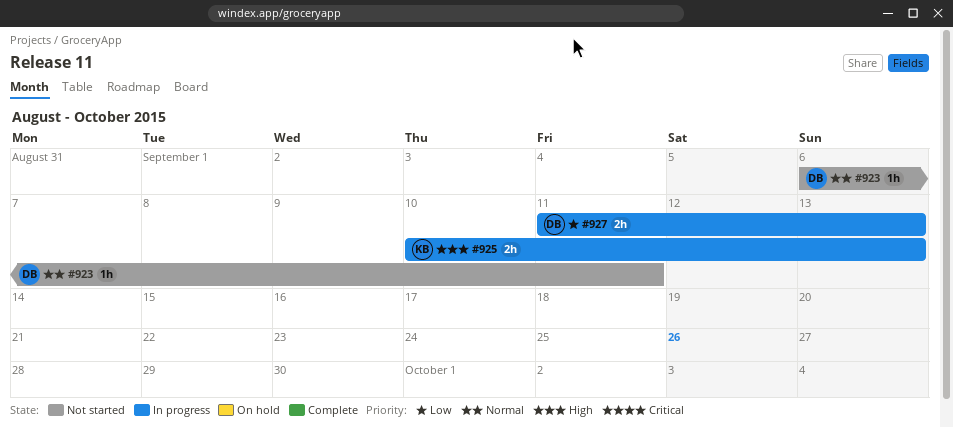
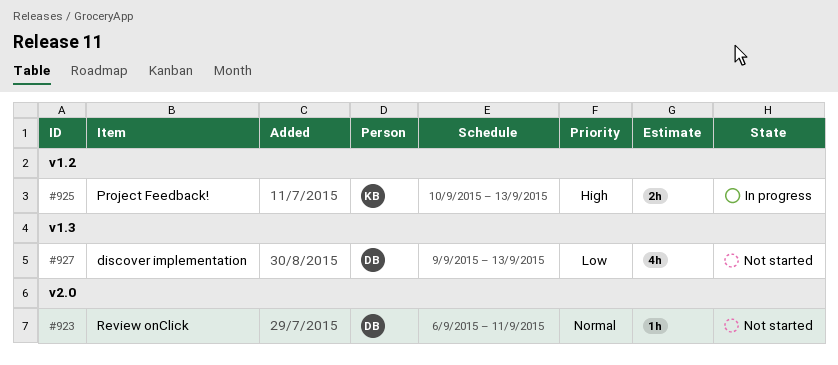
#927, status: In progress -> Not started
#927, estimate: 2h -> 4h
#927, start: Sep 11 -> Sep 9

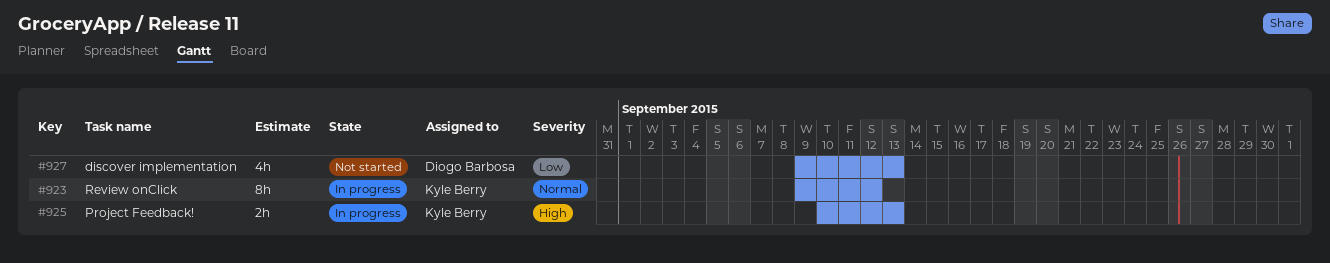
#923, status: Not started -> In progress
#923, owner: Diogo Barbosa -> Kyle Berry
#923, estimate: 1h -> 8h
#923, start: Sep 6 -> Sep 9
#923, due: Sep 11 -> Sep 12

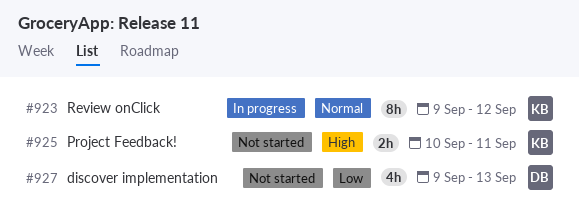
#925, status: In progress -> Not started
#925, due: Sep 13 -> Sep 11

